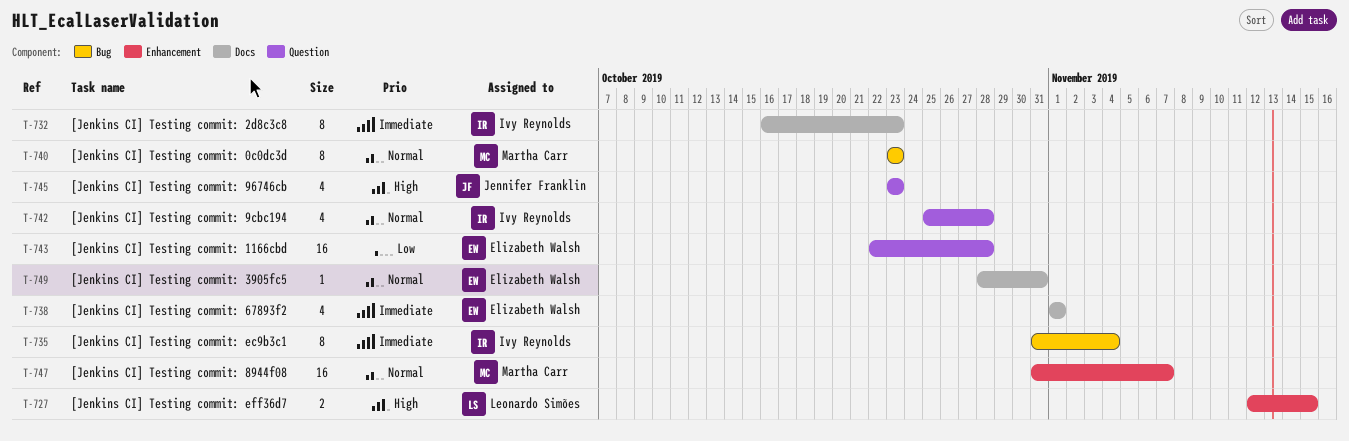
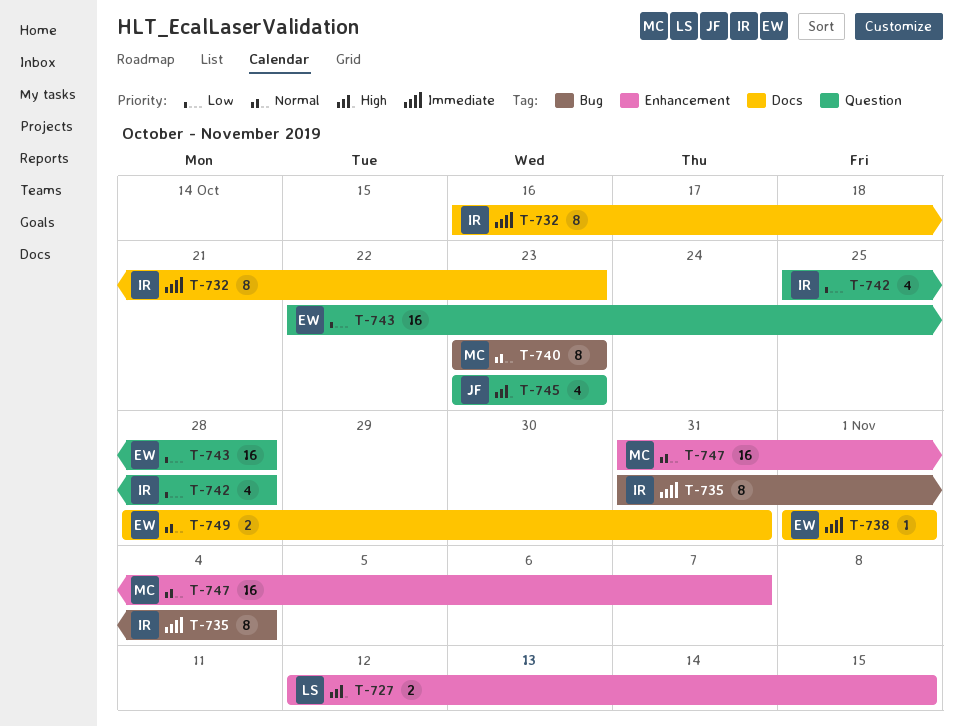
T-738, estimate: 4 -> 1
T-742, priority: Normal -> Low
T-749, estimate: 1 -> 2

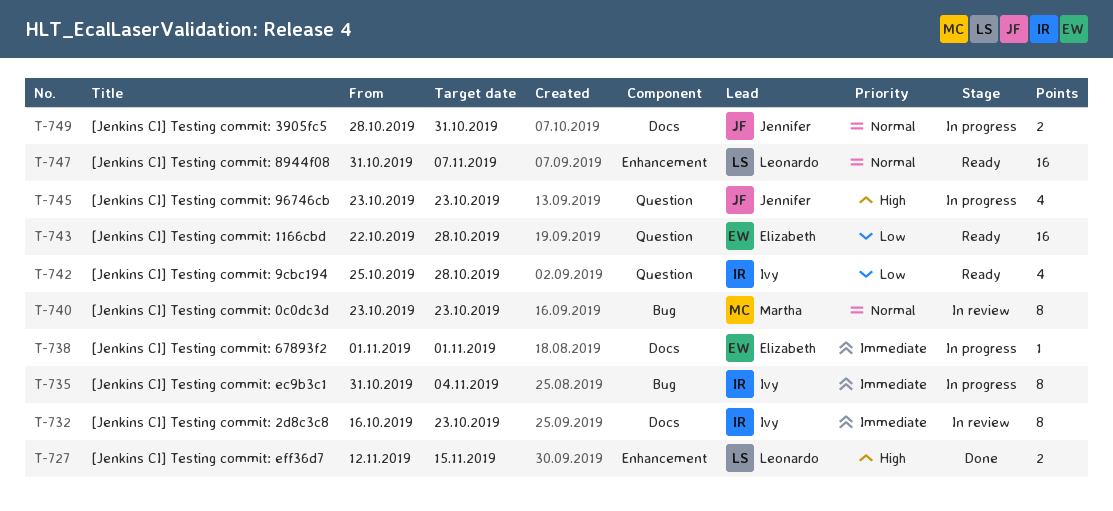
T-747, owner: Martha -> Leonardo
T-749, owner: Elizabeth -> Jennifer

